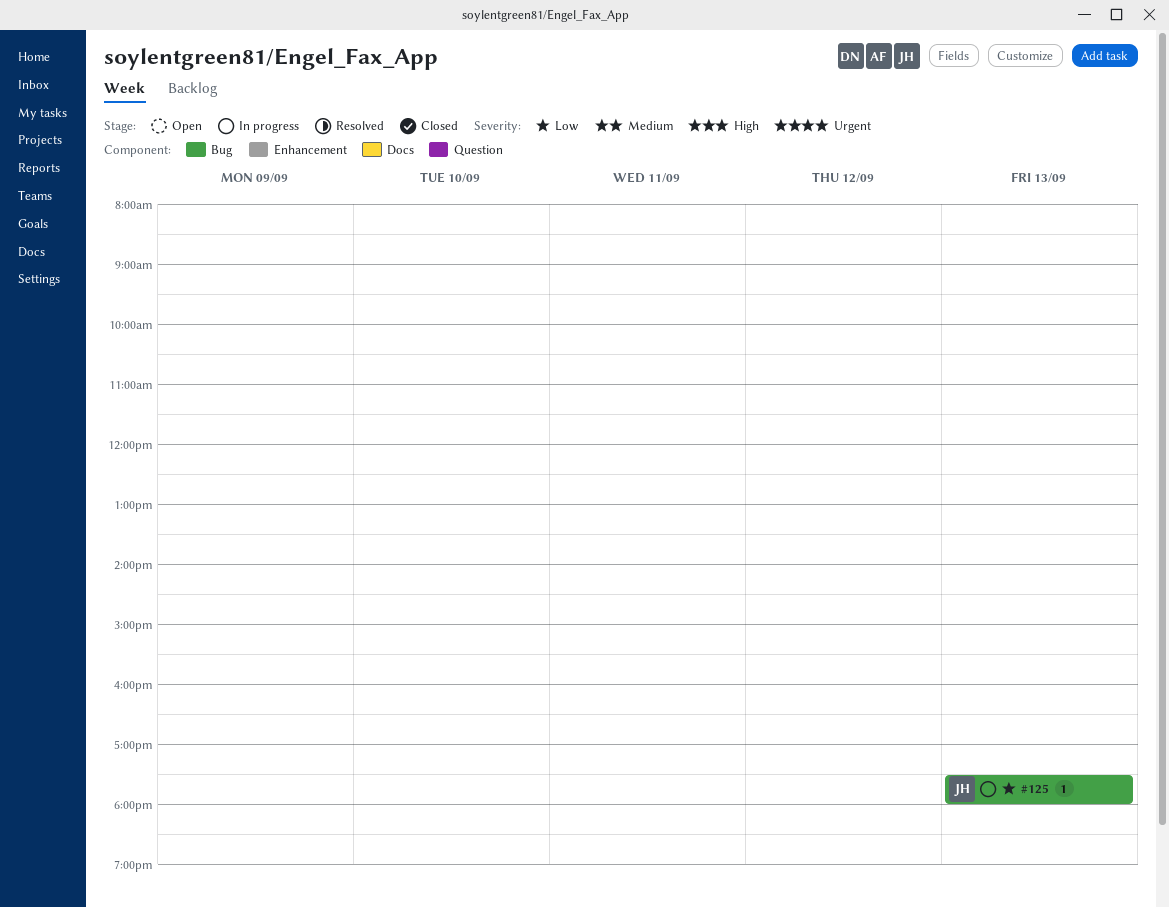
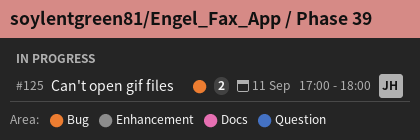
#125, estimate: 1 -> 2
#125, day: Sep 13 -> Sep 11
#125, begins: 17:30 -> 17:00

